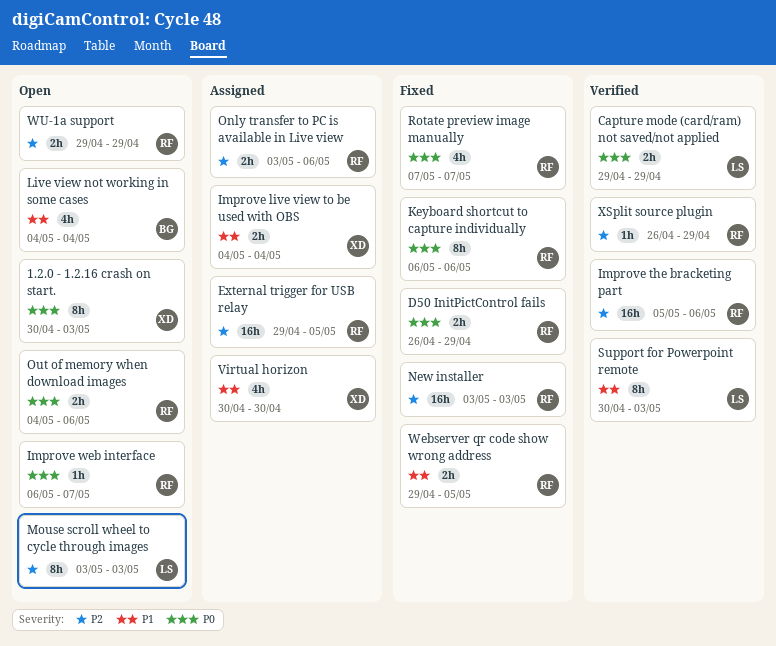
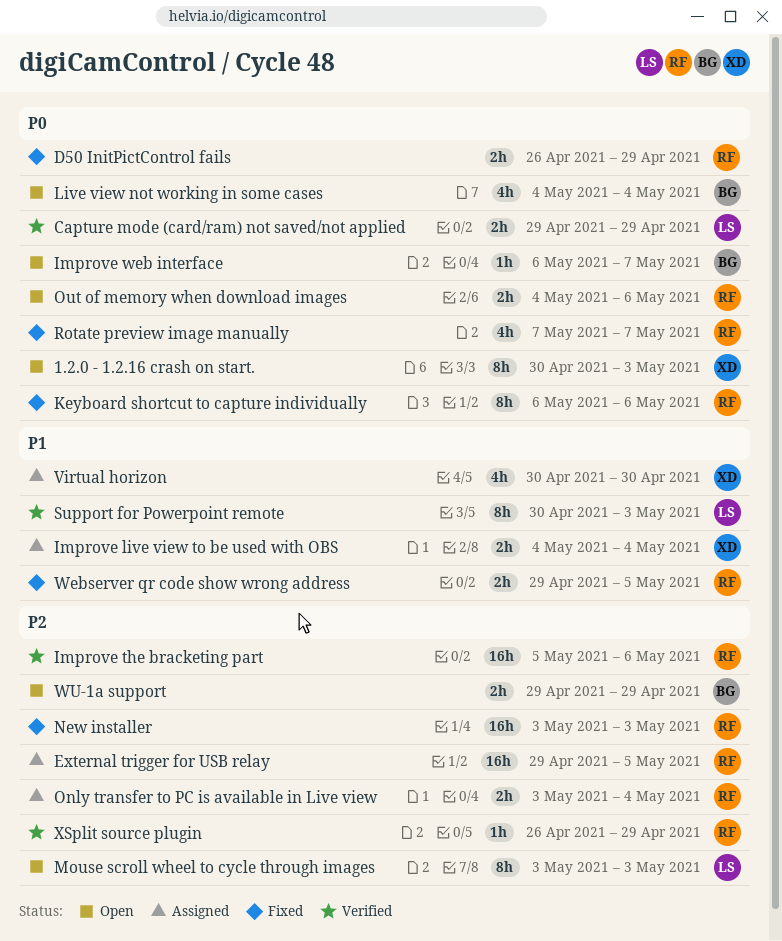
Improve web interface, owner: RF -> BG
Live view not working in some cases, priority: P1 -> P0
Only transfer to PC is available in Live view, due: May 6 -> May 4
WU-1a support, owner: RF -> BG

